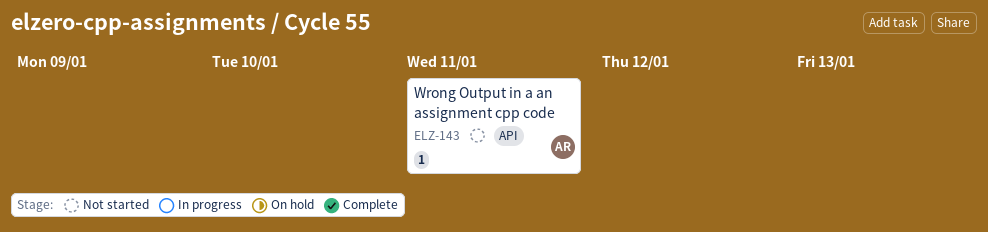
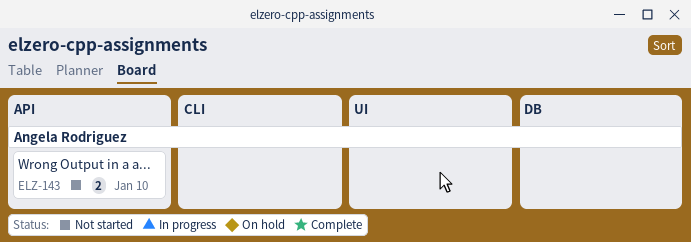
ELZ-143, estimate: 1 -> 2
ELZ-143, due: Jan 11 -> Jan 10

